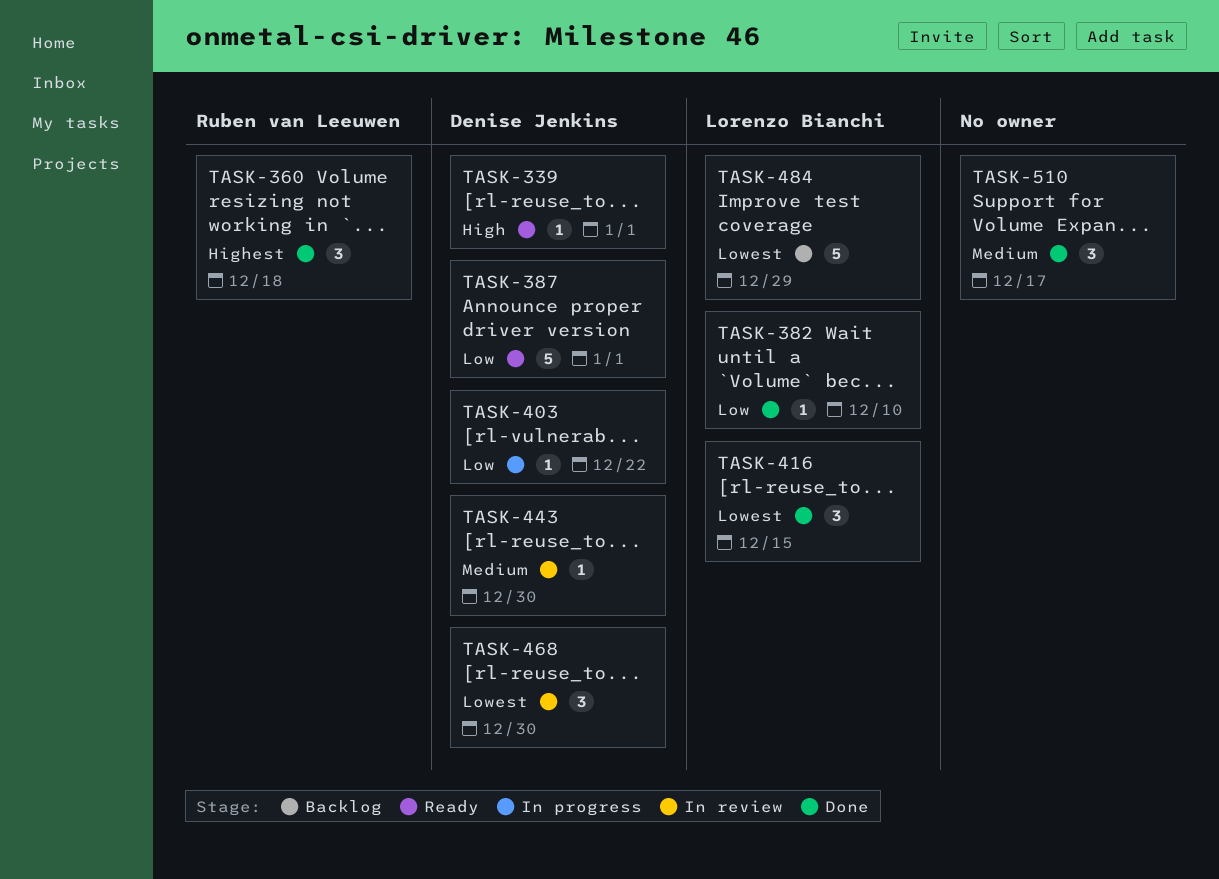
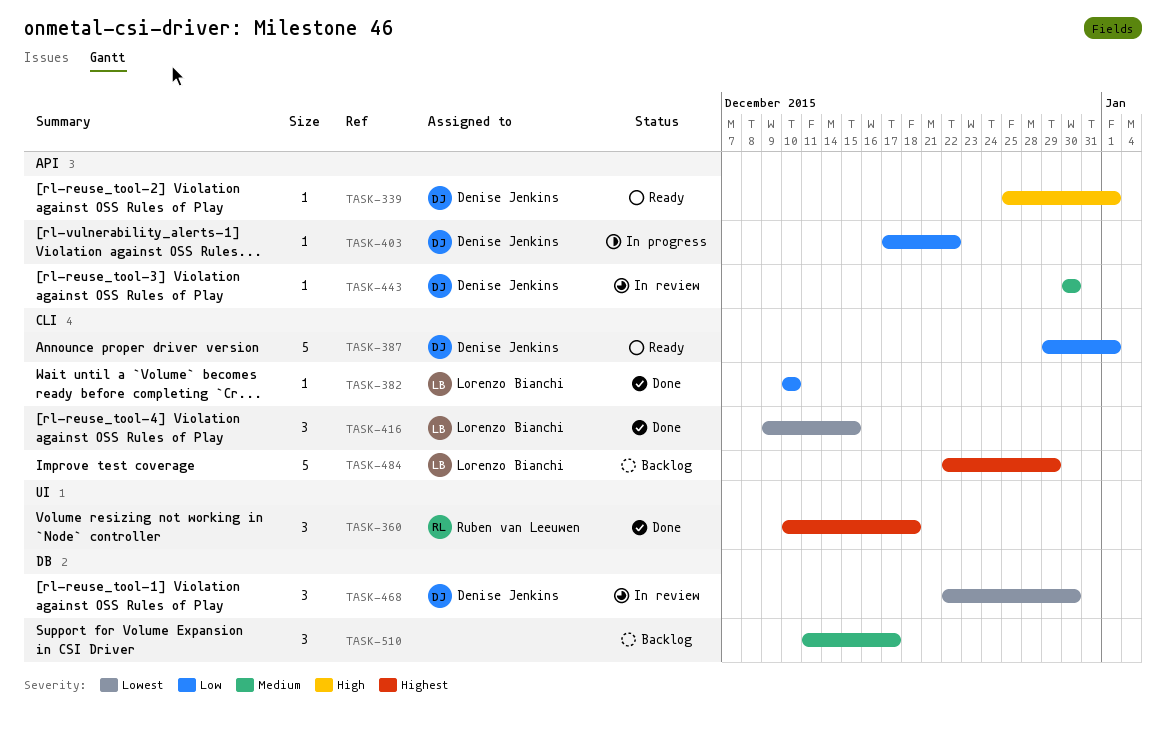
TASK-484, priority: Lowest -> Highest
TASK-510, status: Done -> Backlog

